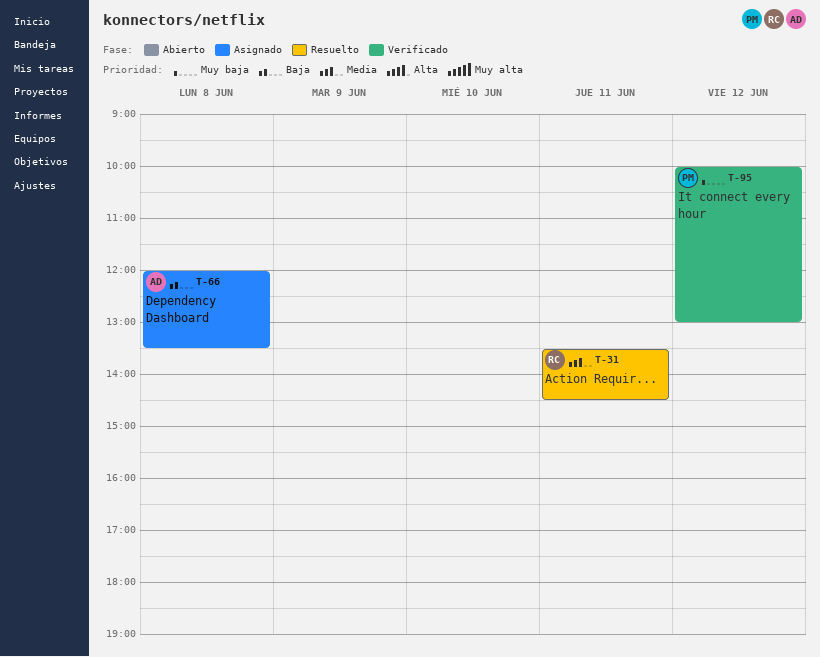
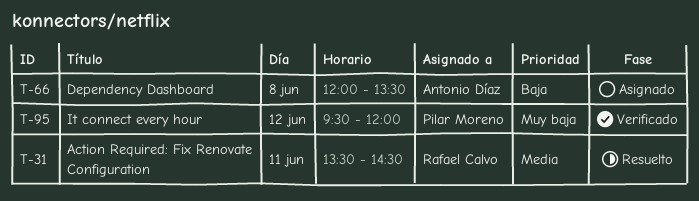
T-95, begins: 10:00 -> 09:30
T-95, ends: 13:00 -> 12:00

